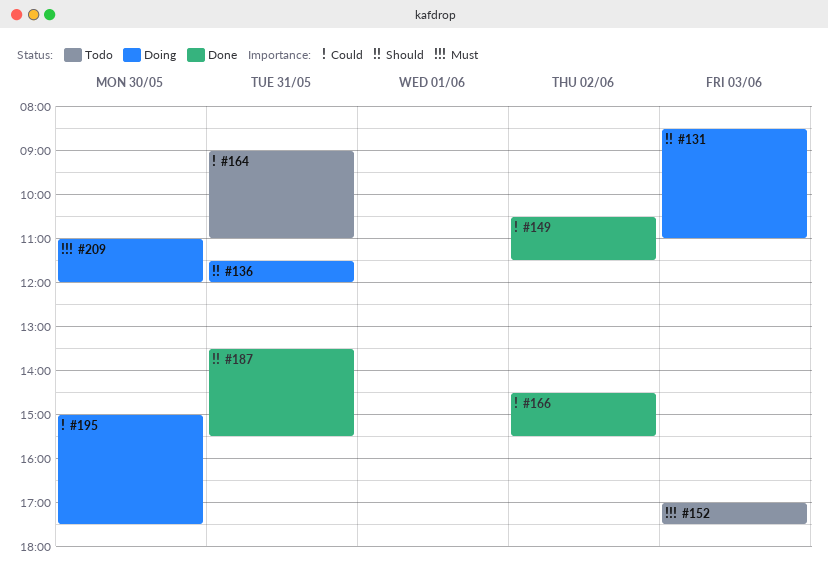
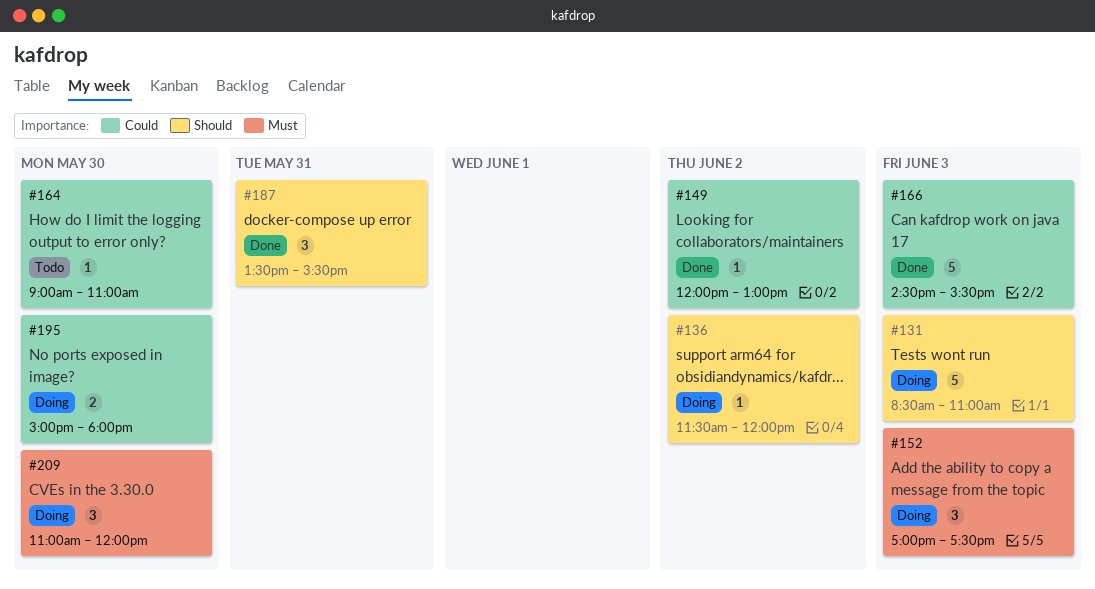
#136, day: May 31 -> Jun 2
#149, begins: 10:30 -> 12:00
#149, ends: 11:30 -> 13:00
#152, status: Todo -> Doing
#164, day: May 31 -> May 30
#166, day: Jun 2 -> Jun 3
#195, ends: 17:30 -> 18:00

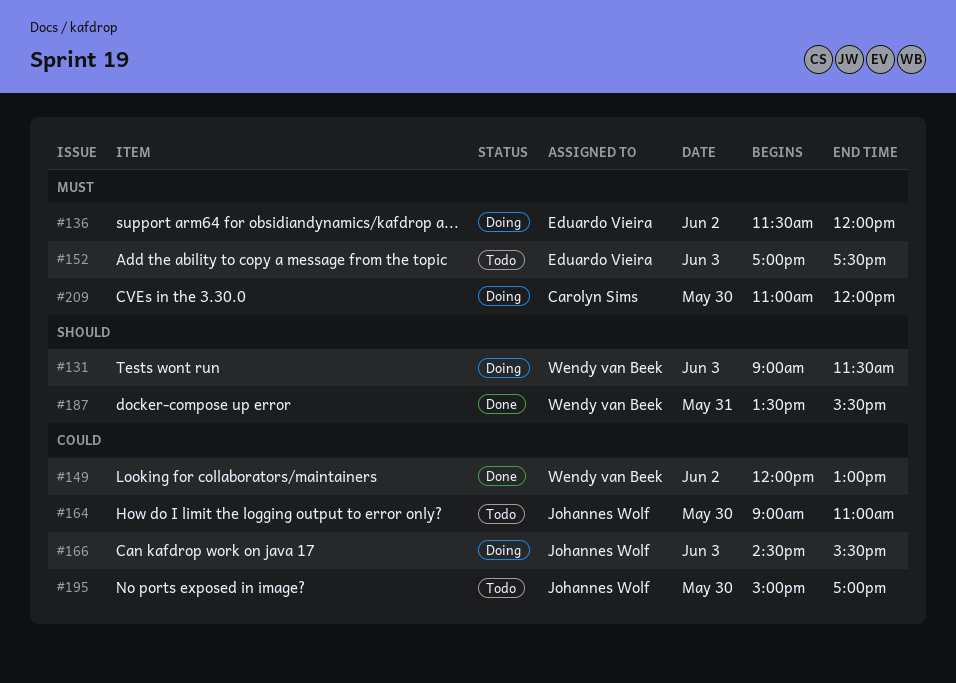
#131, begins: 08:30 -> 09:00
#131, ends: 11:00 -> 11:30
#136, priority: Should -> Must
#152, status: Doing -> Todo
#166, status: Done -> Doing
#195, status: Doing -> Todo
#195, ends: 18:00 -> 17:00

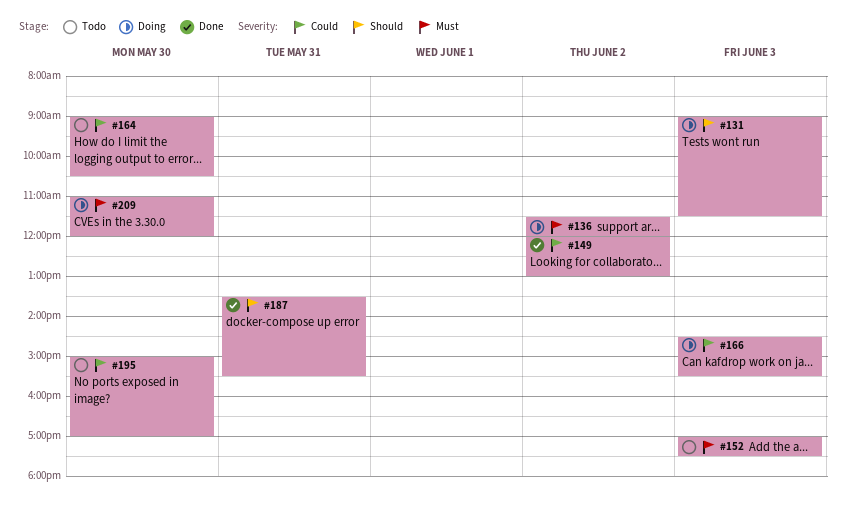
#164, ends: 11:00 -> 10:30

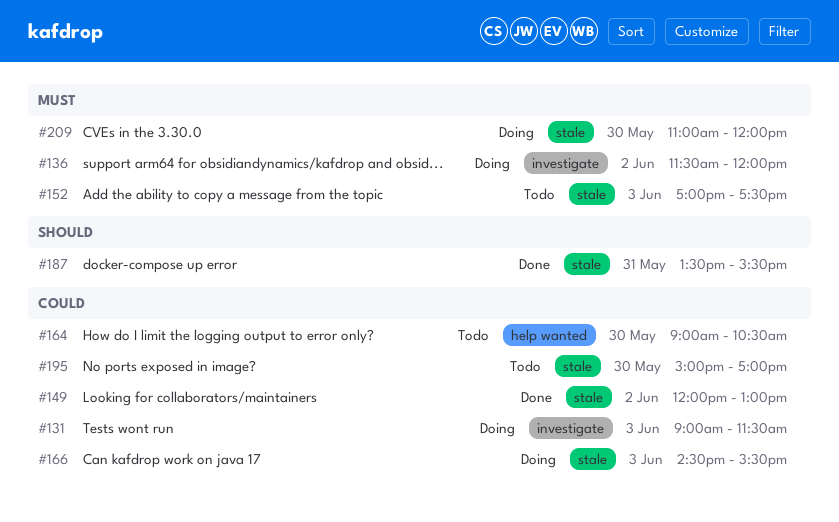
#131, priority: Should -> Could

